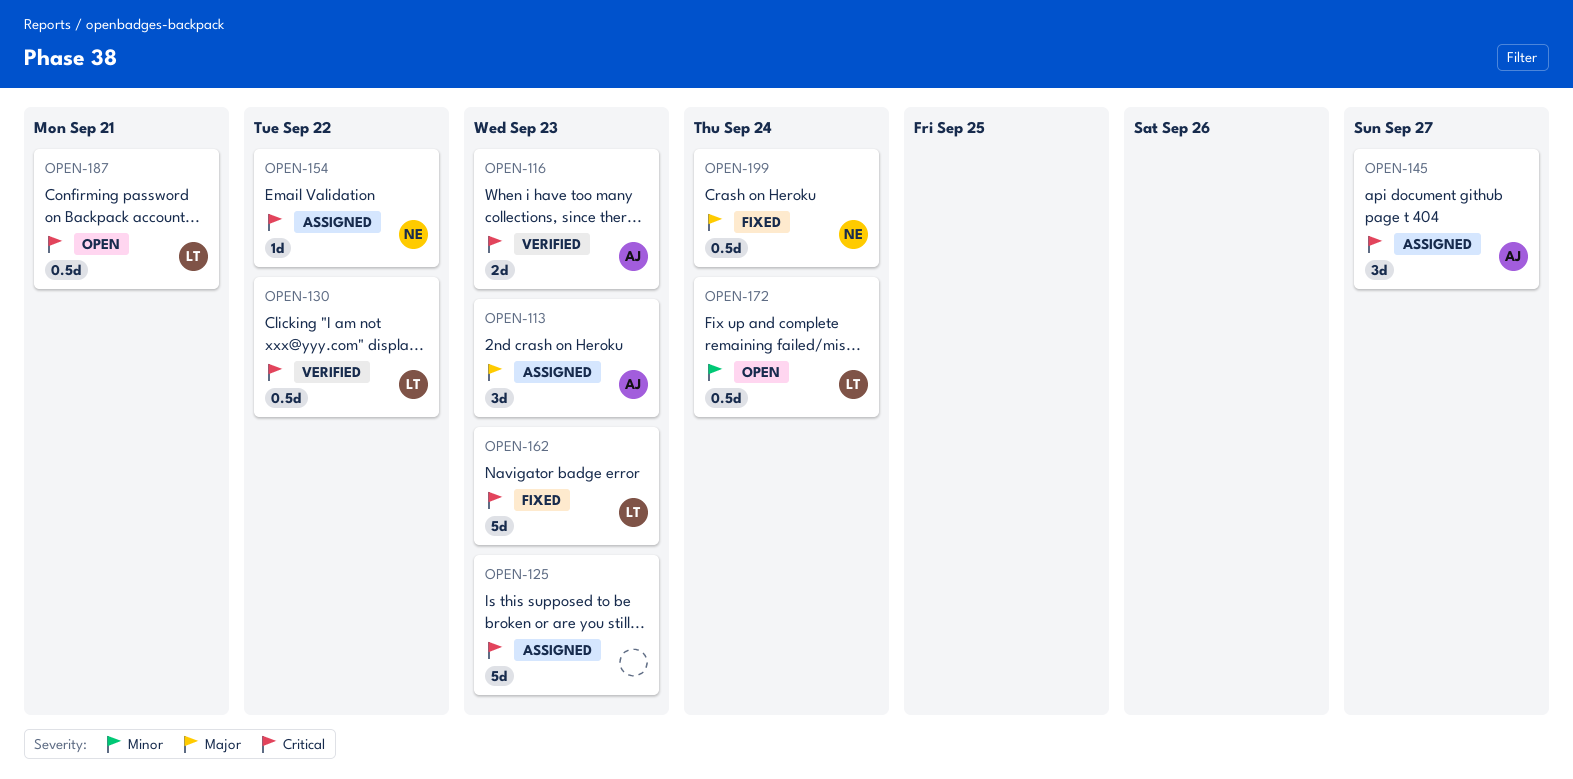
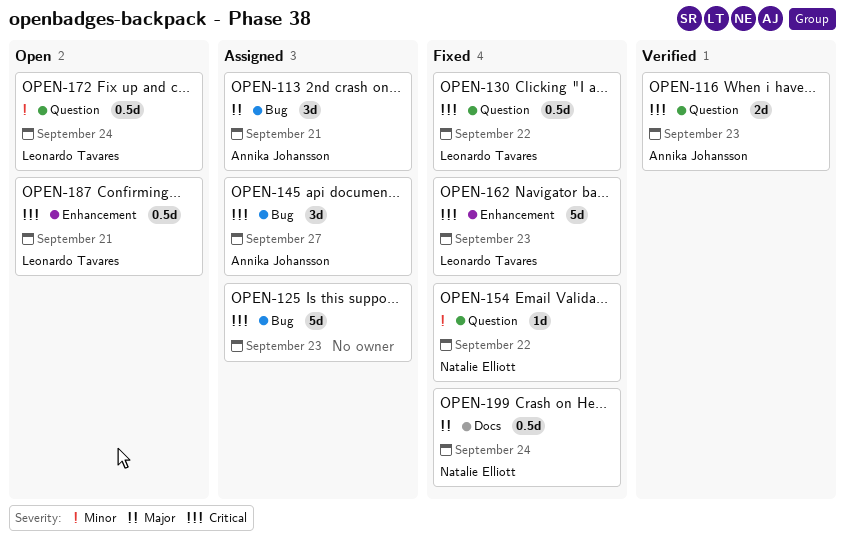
OPEN-113, due: Sep 23 -> Sep 21
OPEN-130, status: Verified -> Fixed
OPEN-154, status: Assigned -> Fixed
OPEN-154, priority: Critical -> Minor

